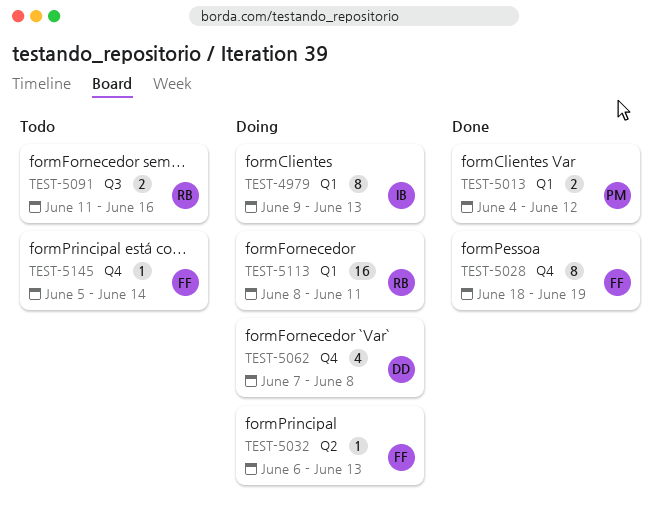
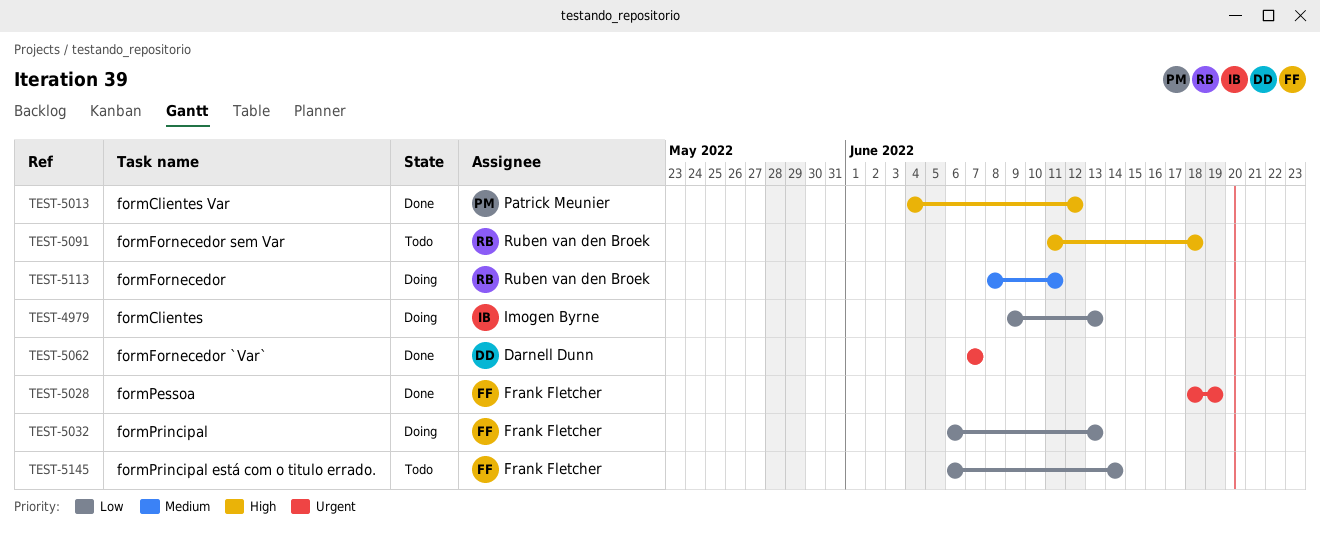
TEST-5062, status: Doing -> Done
TEST-5062, due: Jun 8 -> Jun 7
TEST-5091, due: Jun 16 -> Jun 18
TEST-5145, start: Jun 5 -> Jun 6

